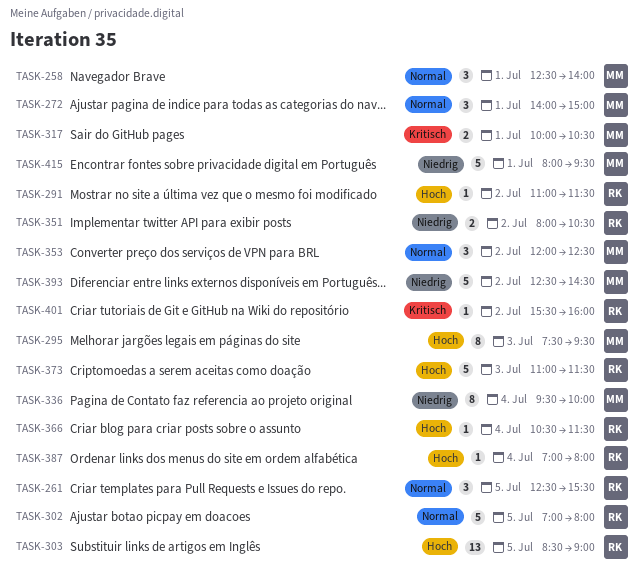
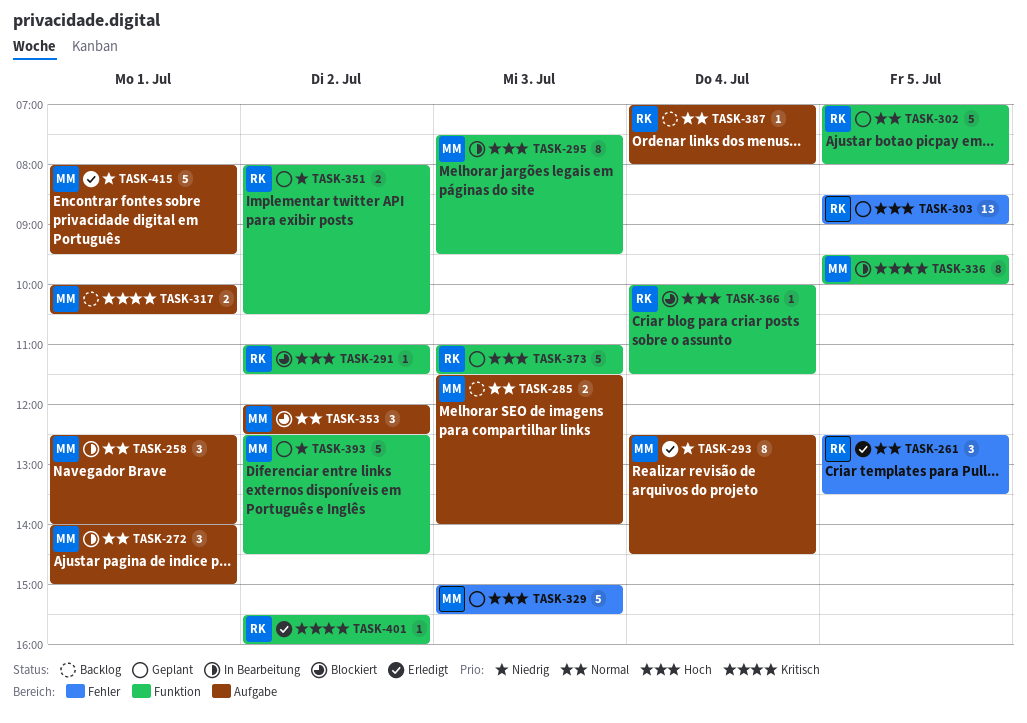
TASK-261, ends: 15:30 -> 13:30
TASK-285: none -> present
TASK-293: none -> present
TASK-329: none -> present
TASK-336, priority: Niedrig -> Kritisch
TASK-336, day: Jul 4 -> Jul 5
TASK-366, begins: 10:30 -> 10:00
TASK-387, priority: Hoch -> Normal

